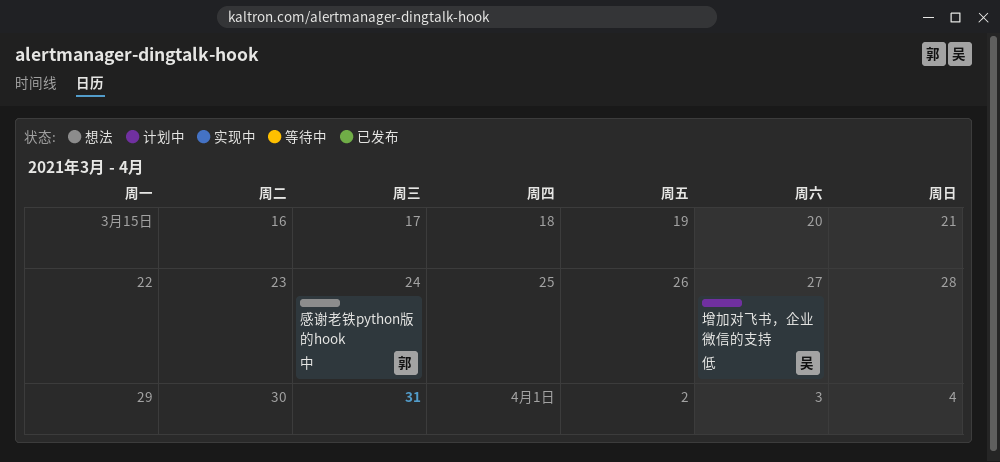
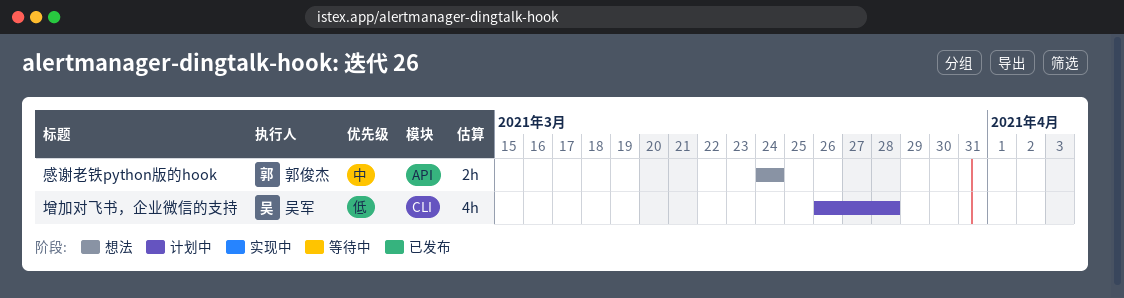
增加对飞书，企业微信的支持, due: Mar 27 -> Mar 28

